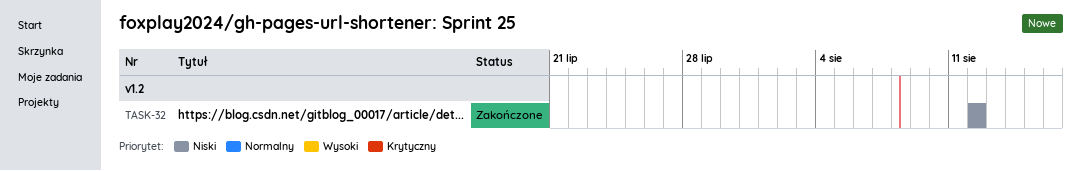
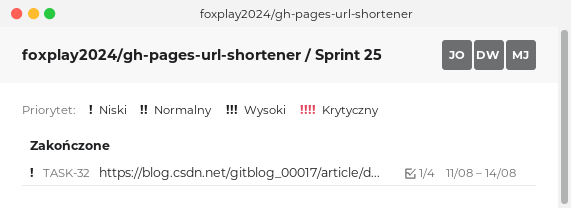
TASK-32, start: Aug 12 -> Aug 11
TASK-32, due: Aug 12 -> Aug 14

